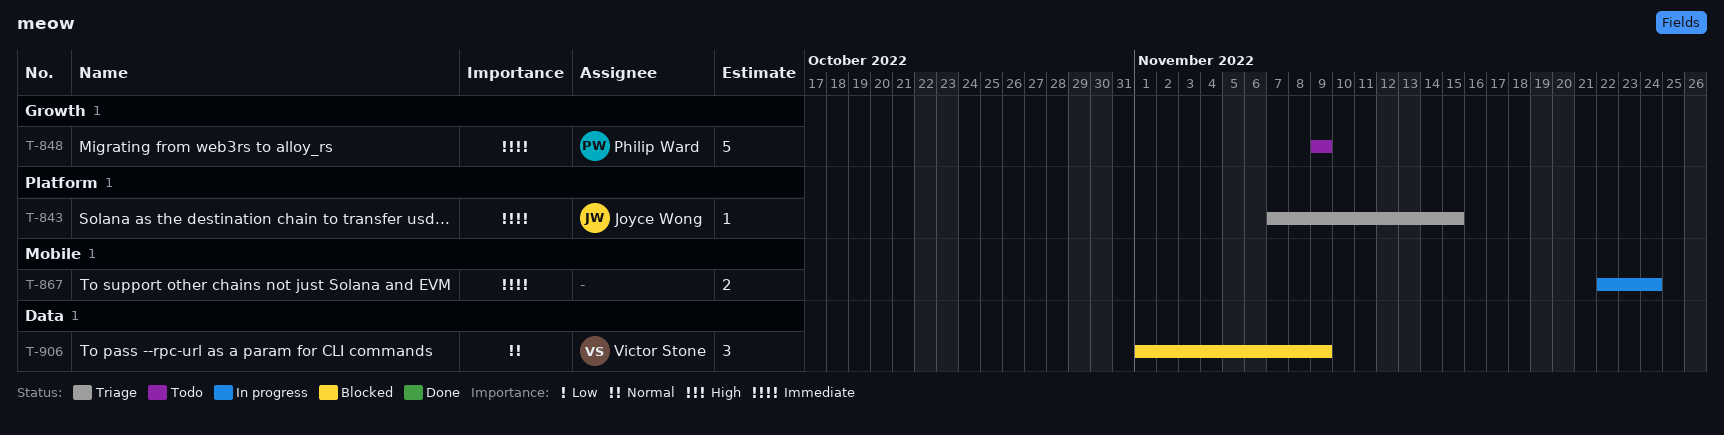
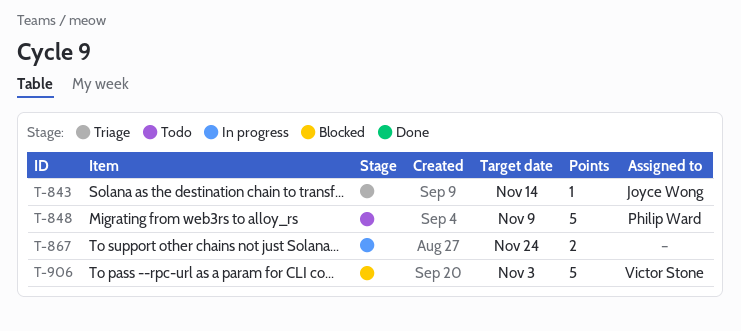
T-843, due: Nov 15 -> Nov 14
T-906, estimate: 3 -> 5
T-906, due: Nov 9 -> Nov 3

